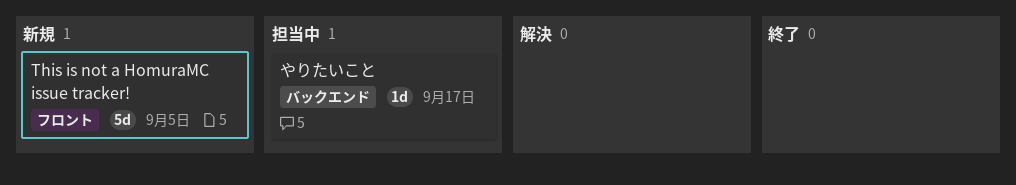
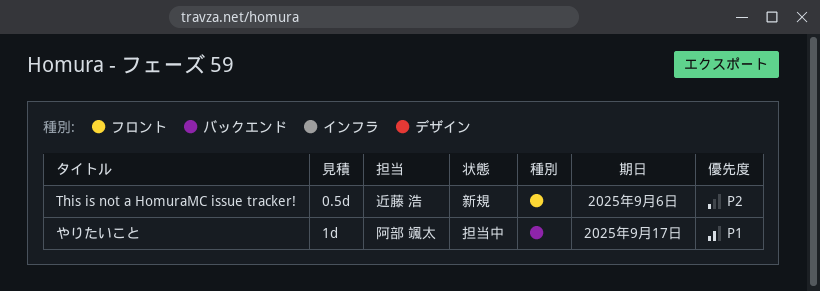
This is not a HomuraMC issue tracker!, estimate: 5d -> 0.5d
This is not a HomuraMC issue tracker!, due: Sep 5 -> Sep 6

